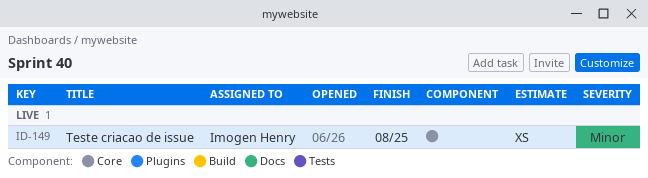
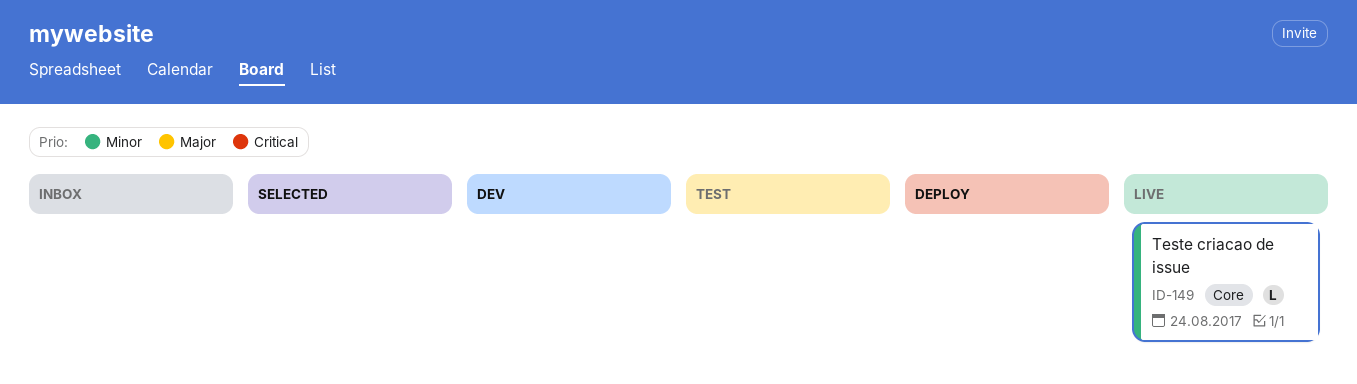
ID-149, estimate: XS -> L
ID-149, due: Aug 25 -> Aug 24

